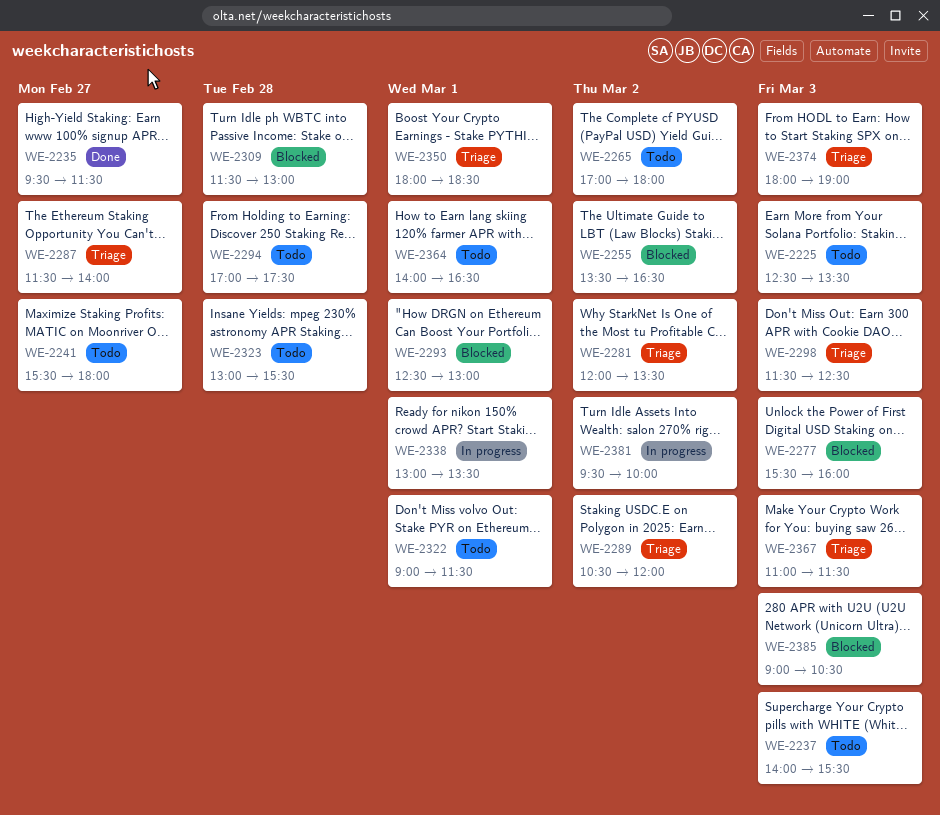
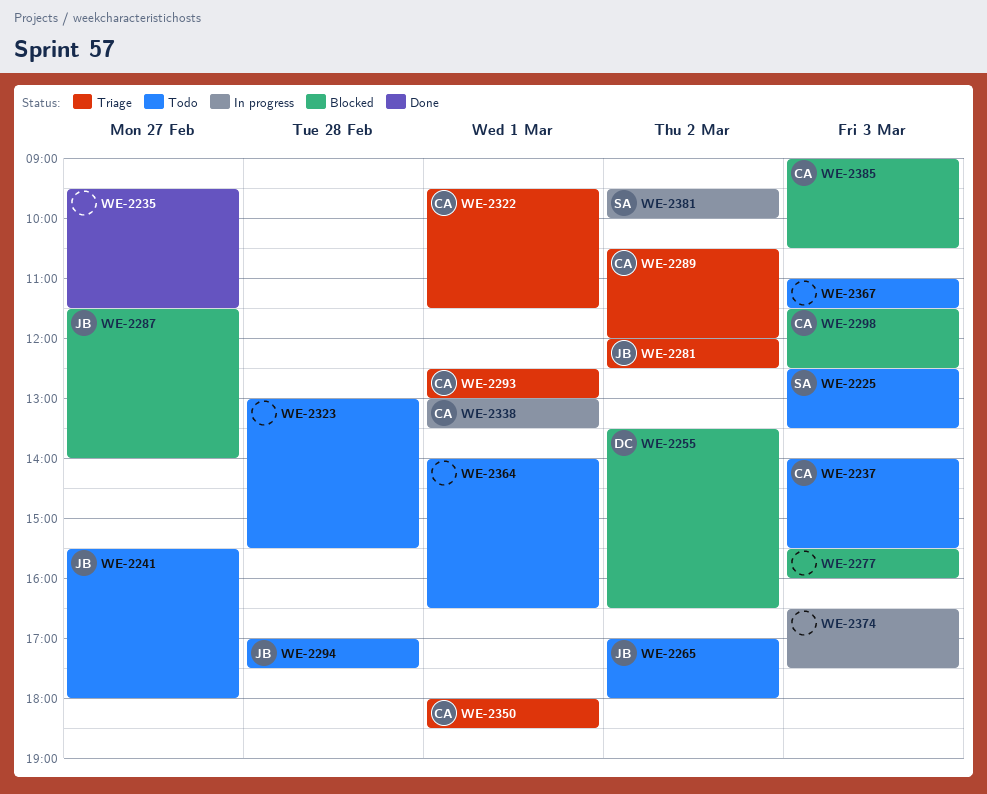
WE-2281, ends: 13:30 -> 12:30
WE-2287, status: Triage -> Blocked
WE-2293, status: Blocked -> Triage
WE-2298, status: Triage -> Blocked
WE-2309: present -> none
WE-2322, status: Todo -> Triage
WE-2322, begins: 09:00 -> 09:30
WE-2367, status: Triage -> Todo
WE-2374, status: Triage -> In progress
WE-2374, begins: 18:00 -> 16:30
WE-2374, ends: 19:00 -> 17:30

